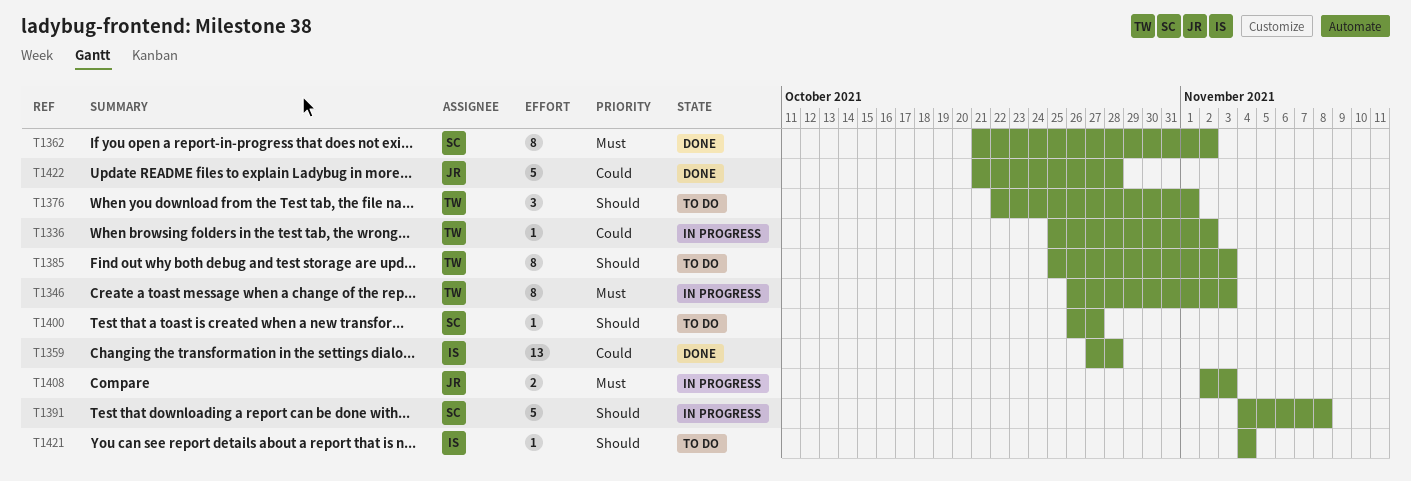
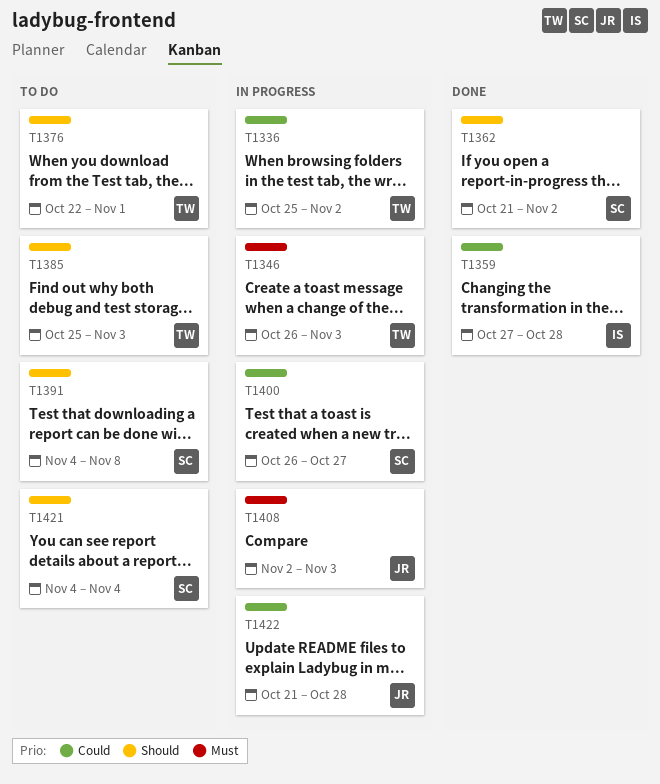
T1362, priority: Must -> Should
T1391, status: In progress -> To do
T1400, status: To do -> In progress
T1400, priority: Should -> Could
T1421, owner: IS -> SC
T1422, status: Done -> In progress

